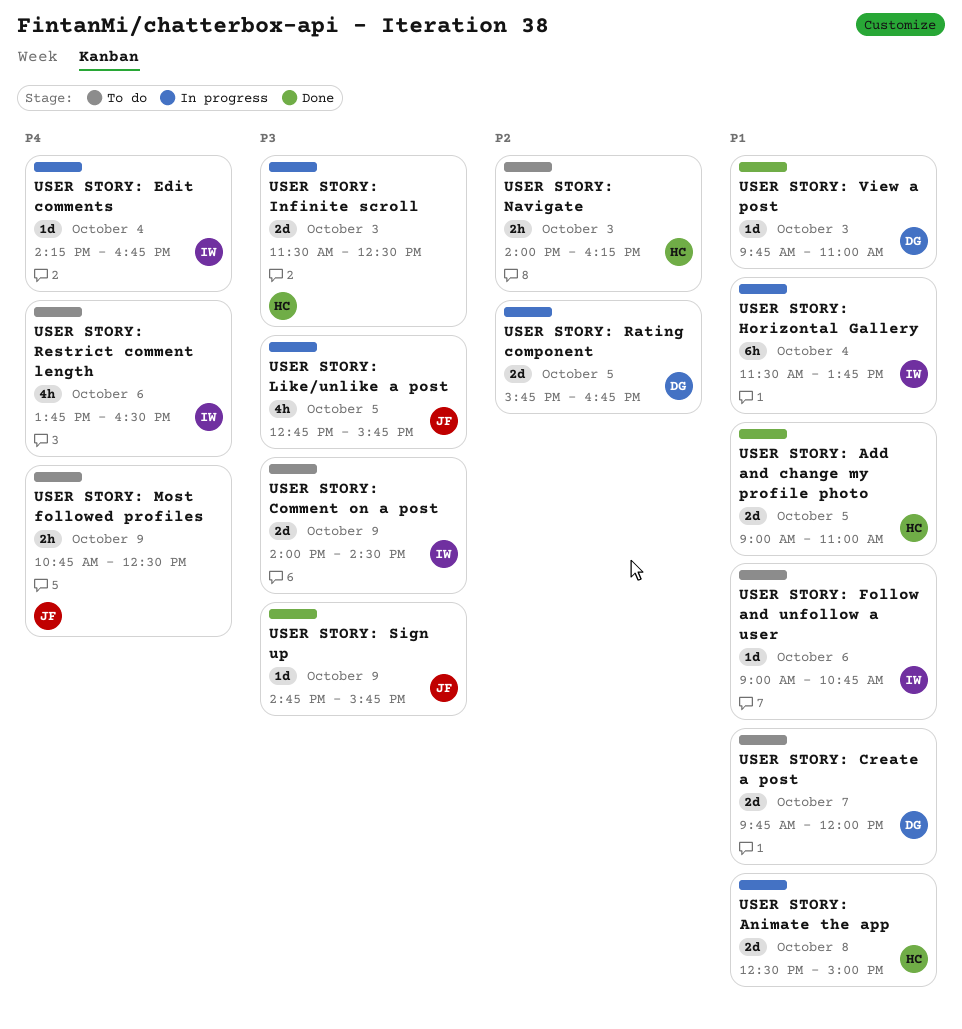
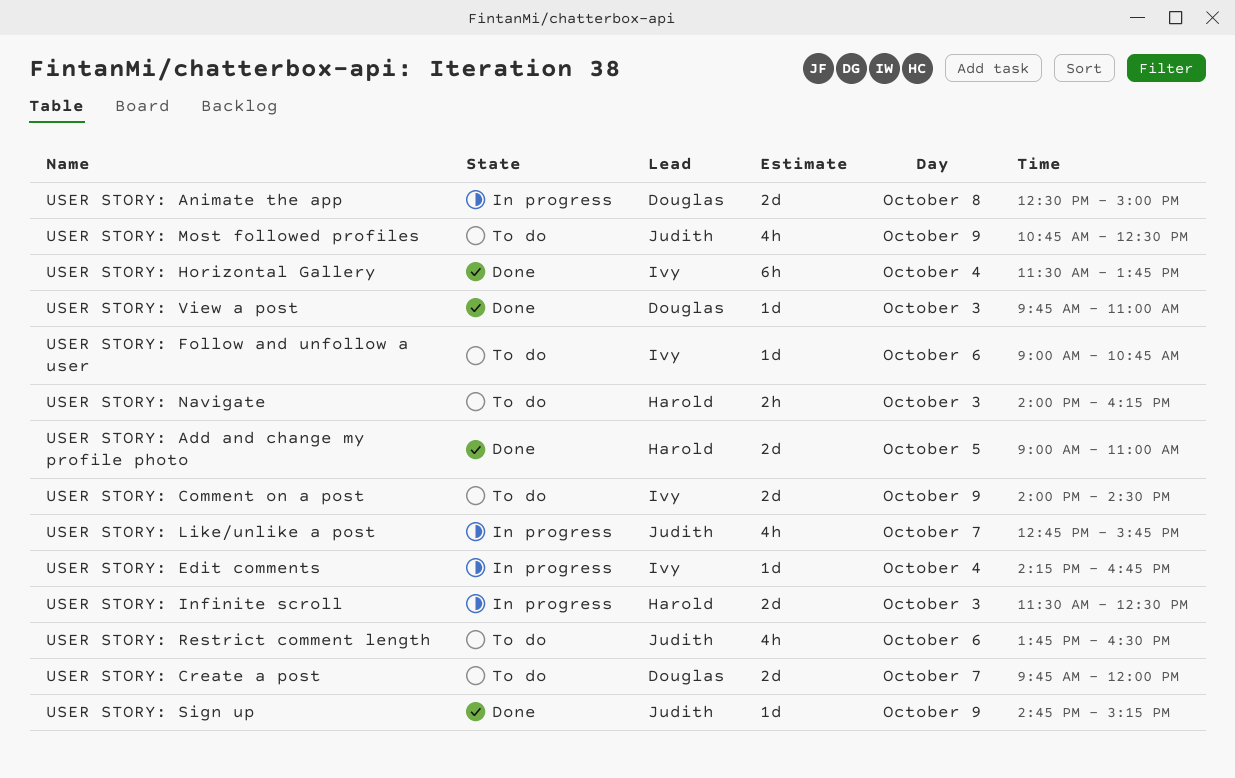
USER STORY: Animate the app, owner: Harold -> Douglas
USER STORY: Horizontal Gallery, status: In progress -> Done
USER STORY: Like/unlike a post, day: Oct 5 -> Oct 7
USER STORY: Most followed profiles, estimate: 2h -> 4h
USER STORY: Rating component: present -> none
USER STORY: Restrict comment length, owner: Ivy -> Judith
USER STORY: Sign up, ends: 15:45 -> 15:15

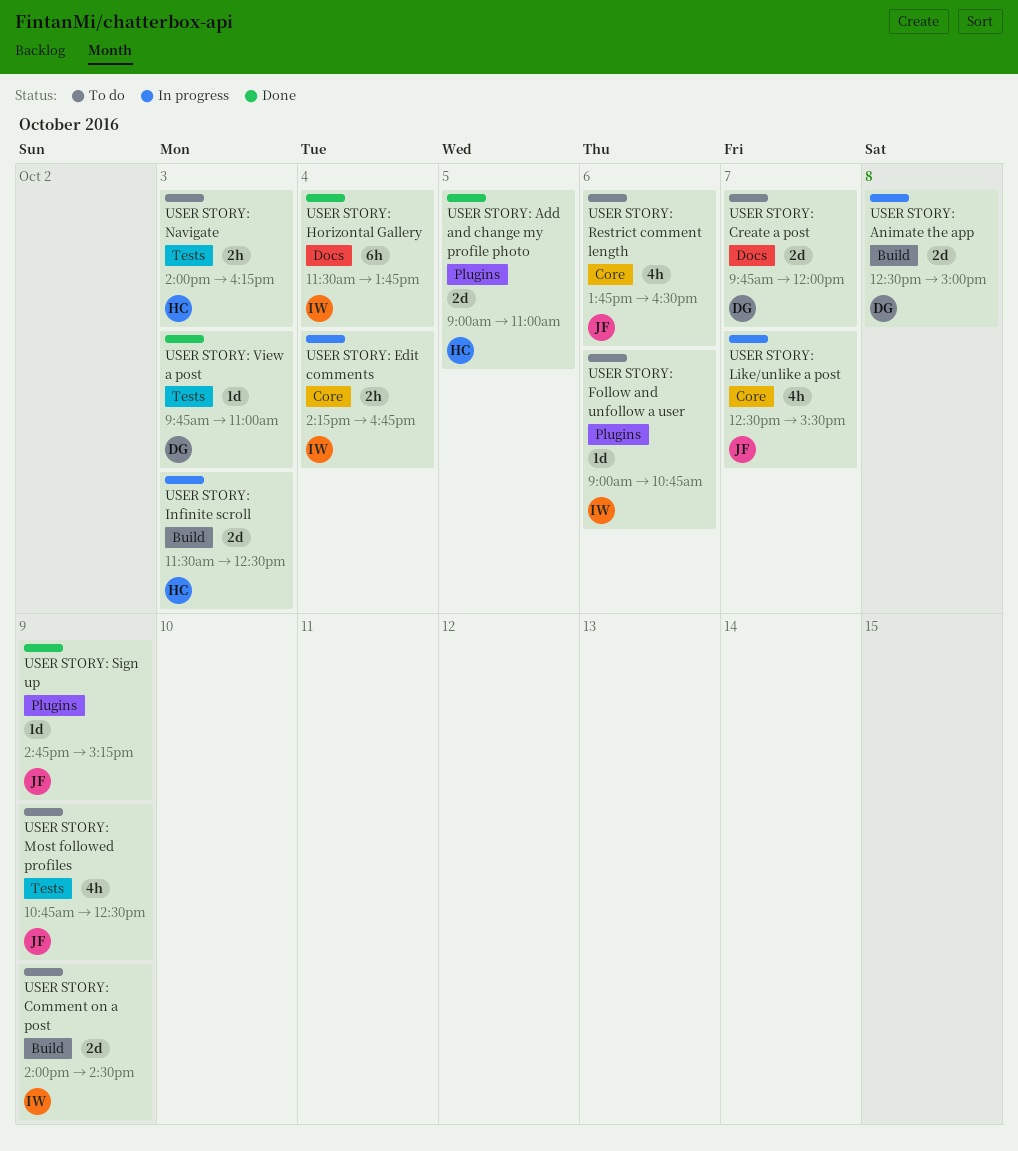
USER STORY: Edit comments, estimate: 1d -> 2h
USER STORY: Like/unlike a post, begins: 12:45 -> 12:30
USER STORY: Like/unlike a post, ends: 15:45 -> 15:30

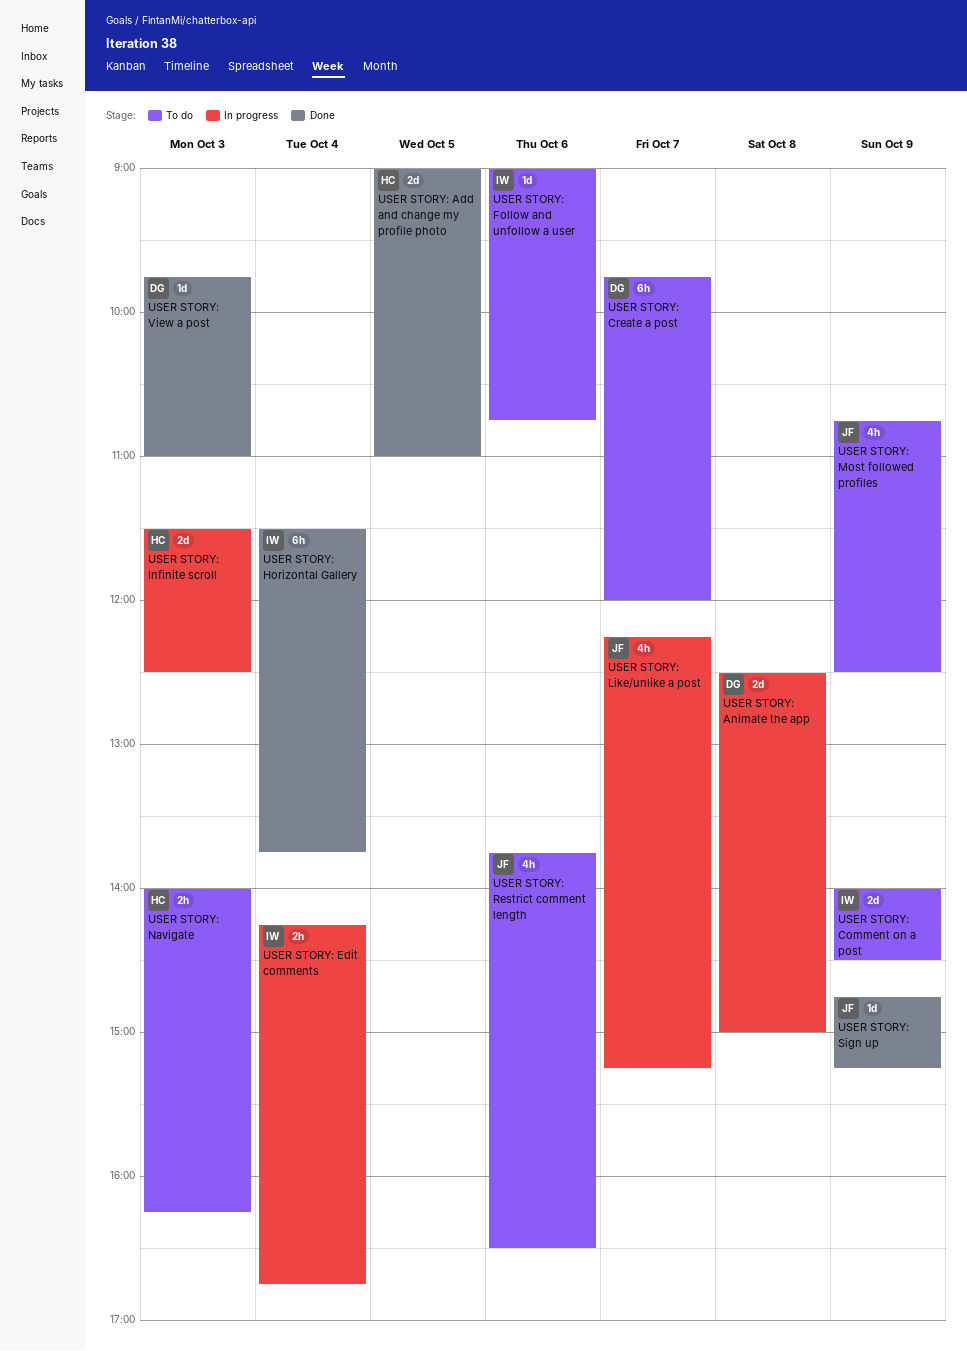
USER STORY: Create a post, estimate: 2d -> 6h
USER STORY: Like/unlike a post, begins: 12:30 -> 12:15
USER STORY: Like/unlike a post, ends: 15:30 -> 15:15

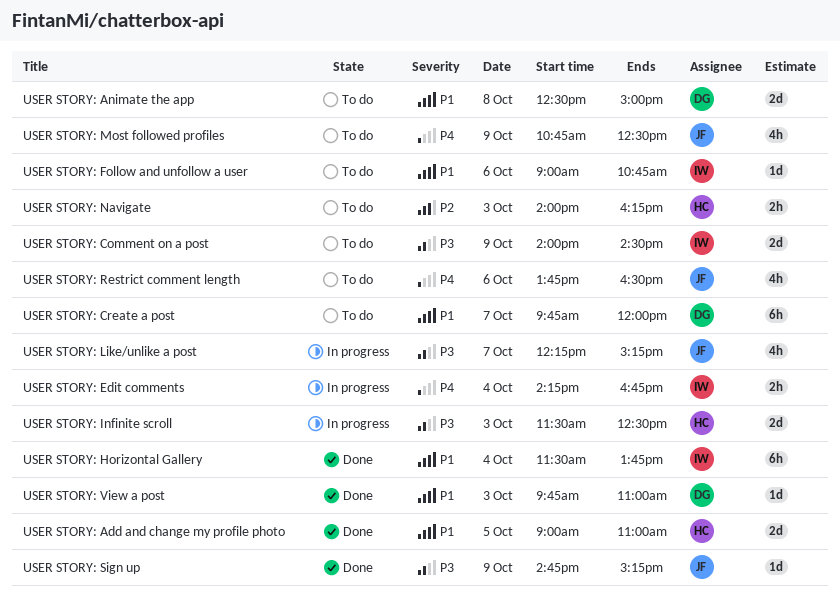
USER STORY: Animate the app, status: In progress -> To do

